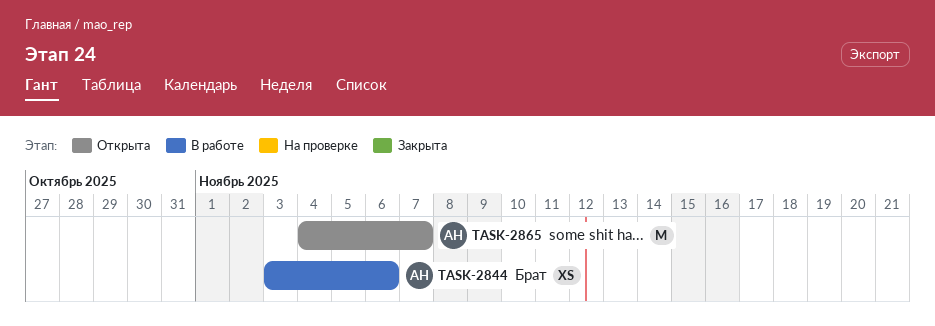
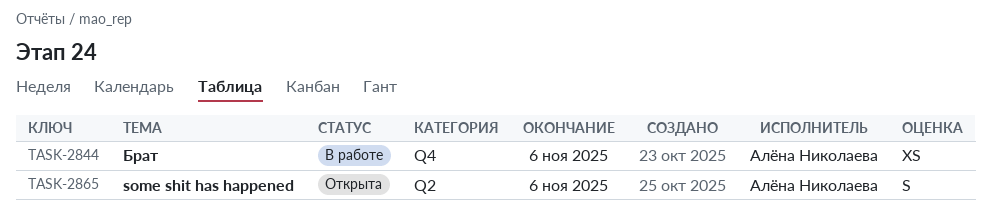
TASK-2865, estimate: M -> S
TASK-2865, due: Nov 7 -> Nov 6

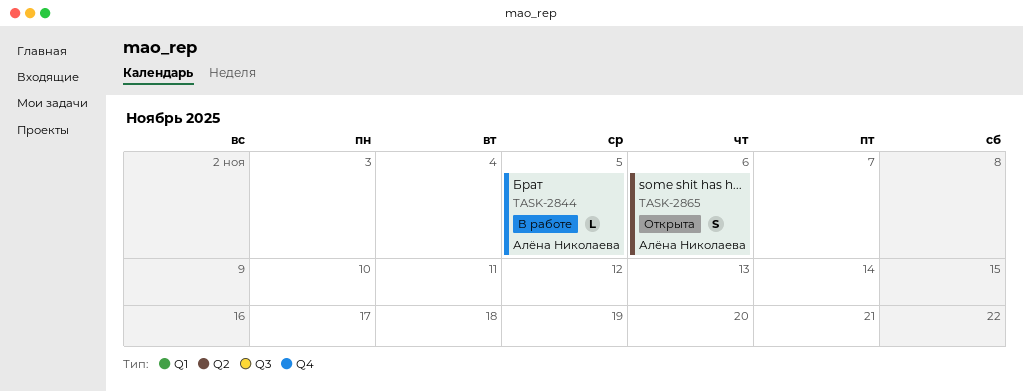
TASK-2844, estimate: XS -> L
TASK-2844, due: Nov 6 -> Nov 5

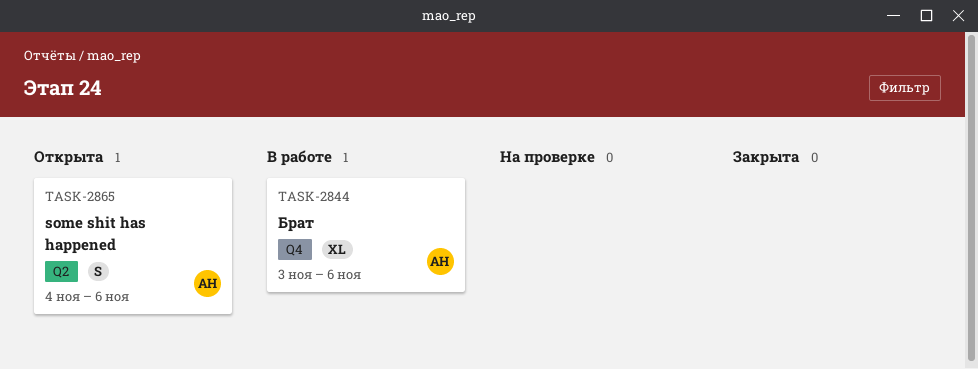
TASK-2844, estimate: L -> XL
TASK-2844, due: Nov 5 -> Nov 6

